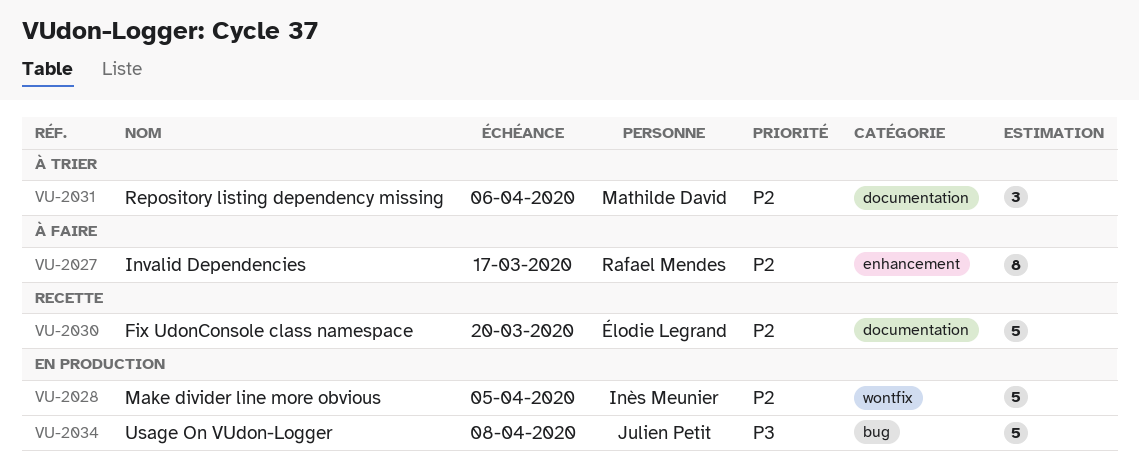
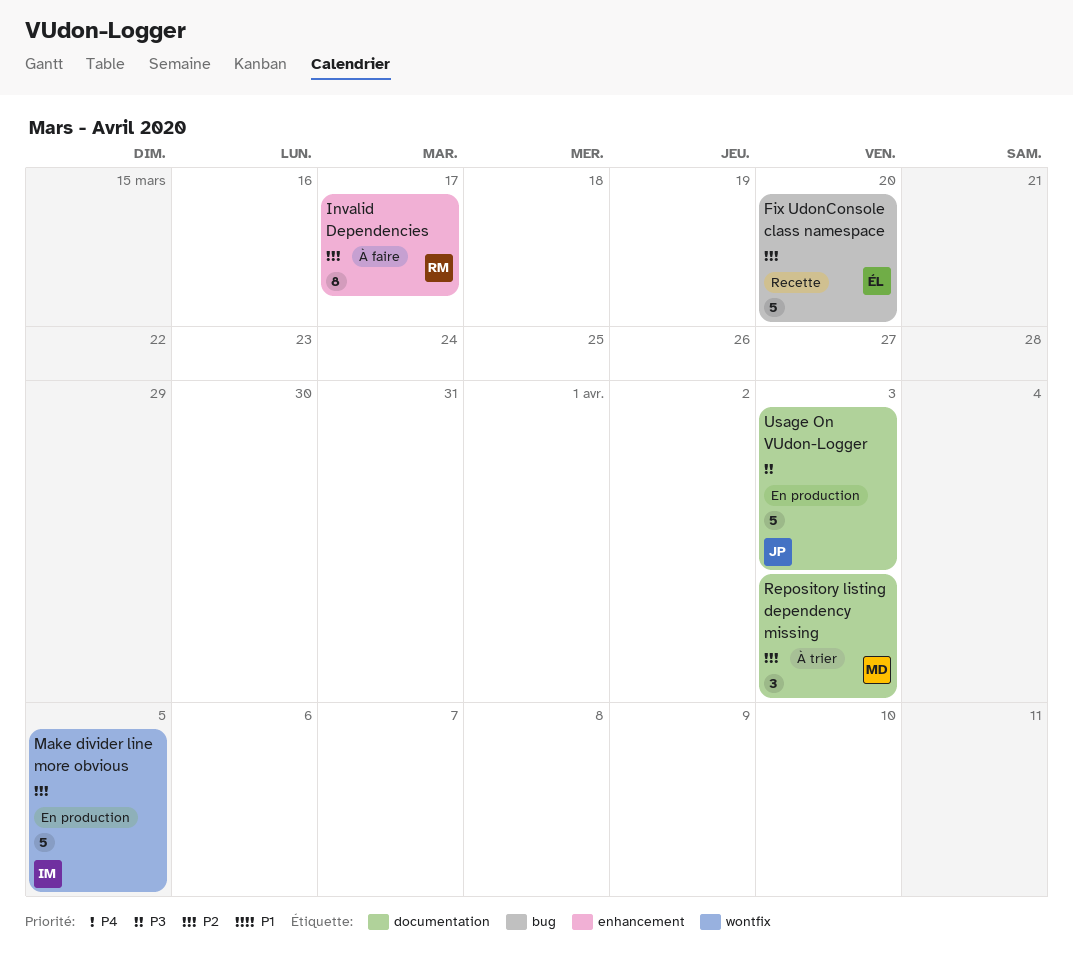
Fix UdonConsole class namespace, label: documentation -> bug
Repository listing dependency missing, due: Apr 6 -> Apr 3
Usage On VUdon-Logger, label: bug -> documentation
Usage On VUdon-Logger, due: Apr 8 -> Apr 3

